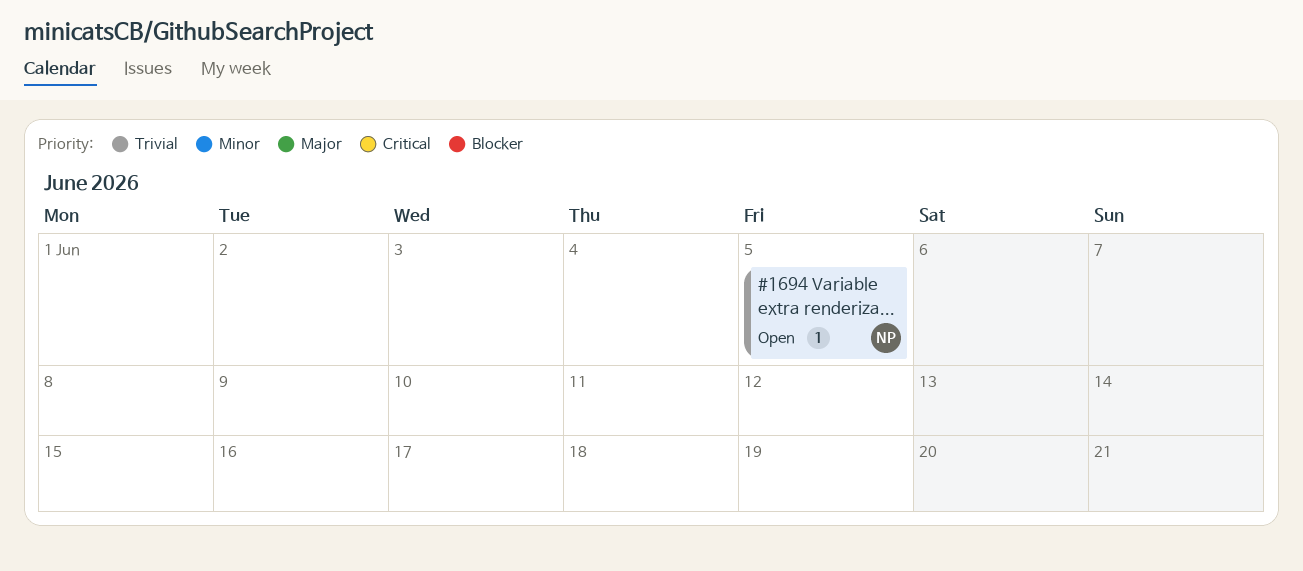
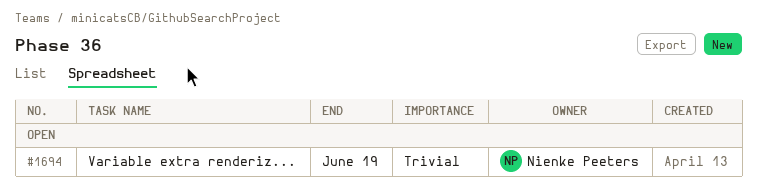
#1694, due: Jun 5 -> Jun 19

